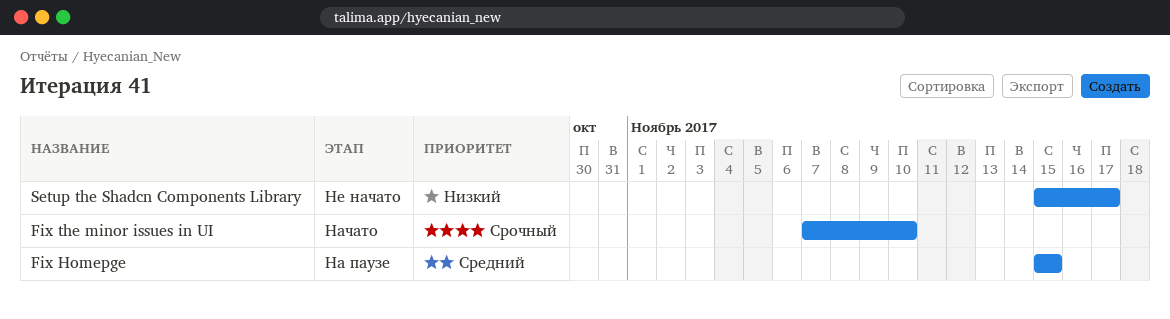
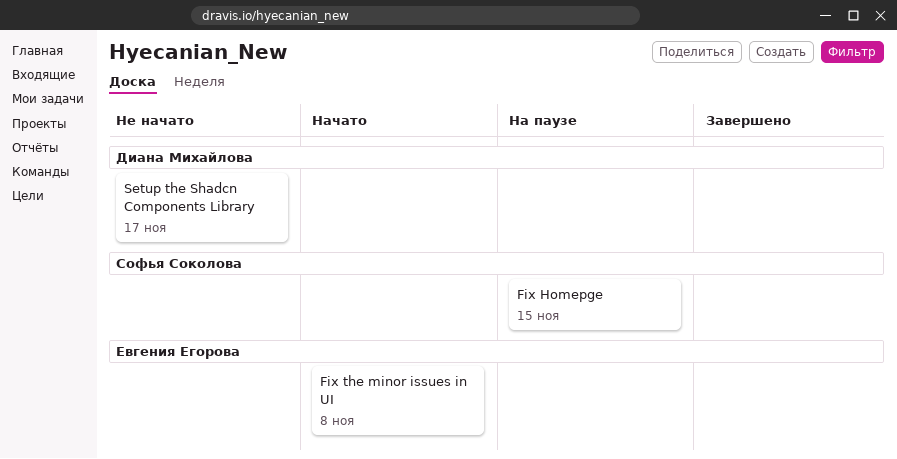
Fix the minor issues in UI, due: Nov 10 -> Nov 8

